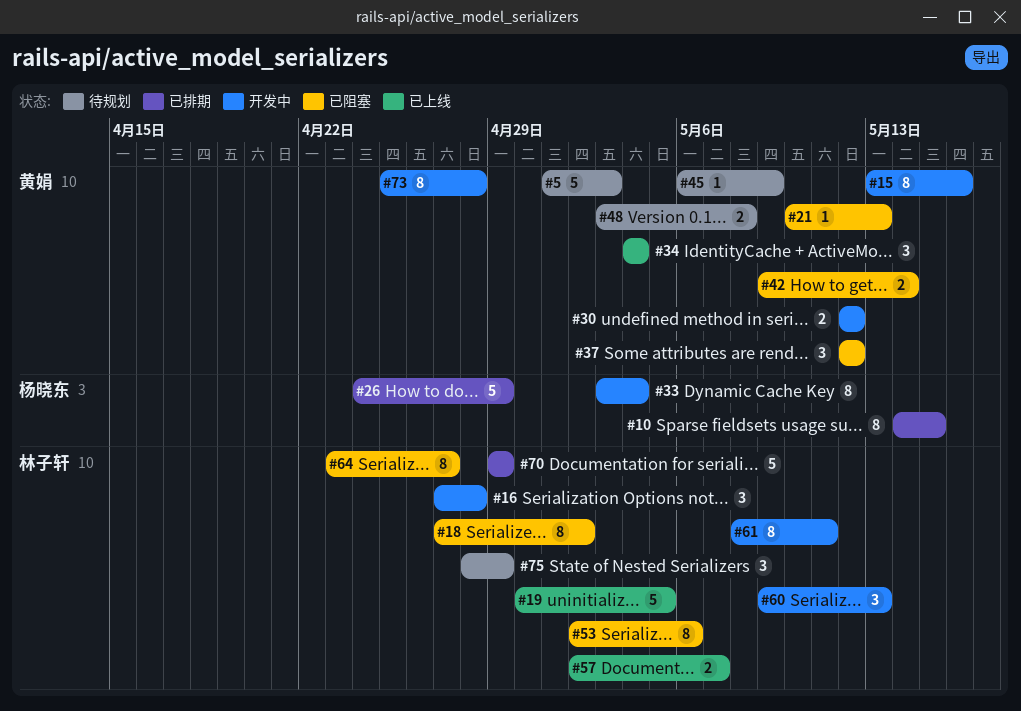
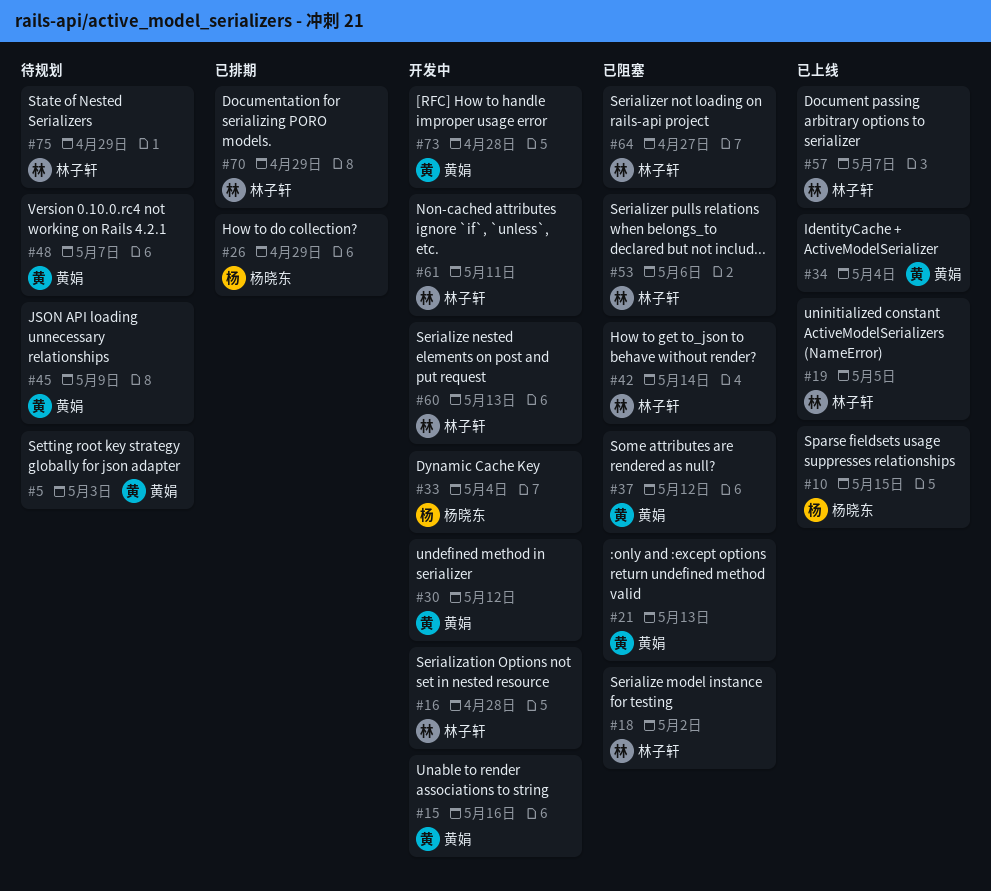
#10, status: 已排期 -> 已上线
#42, owner: 黄娟 -> 林子轩
#48, due: May 8 -> May 7

